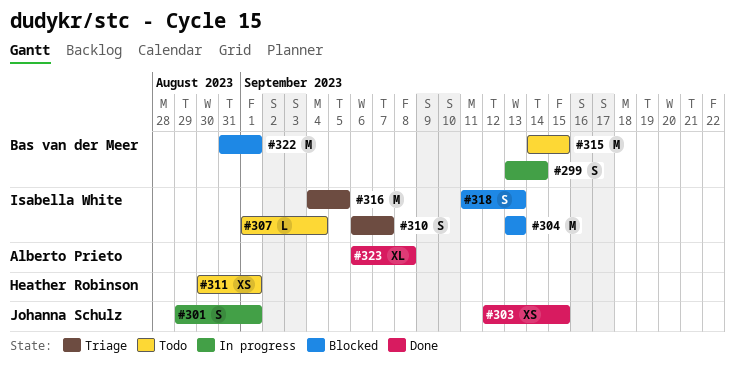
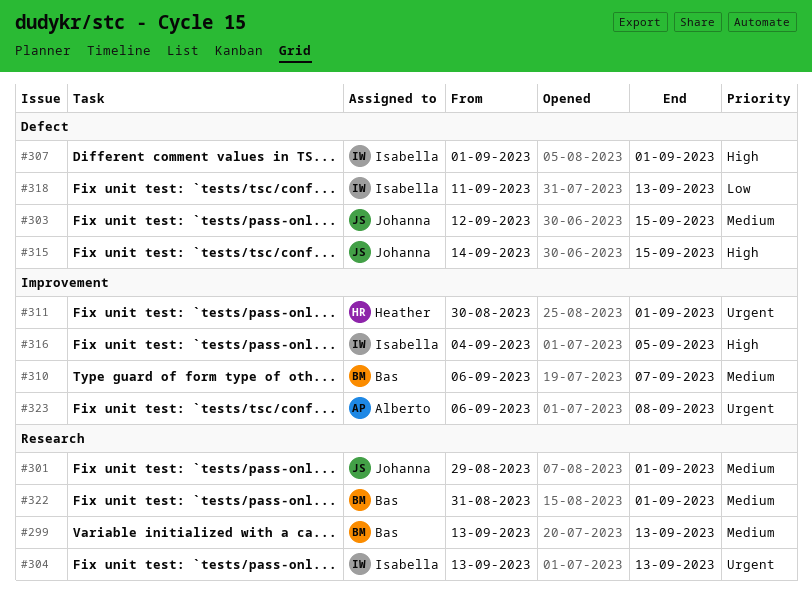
#299, due: Sep 14 -> Sep 13
#307, due: Sep 4 -> Sep 1
#310, owner: Isabella White -> Bas van der Meer
#315, owner: Bas van der Meer -> Johanna Schulz

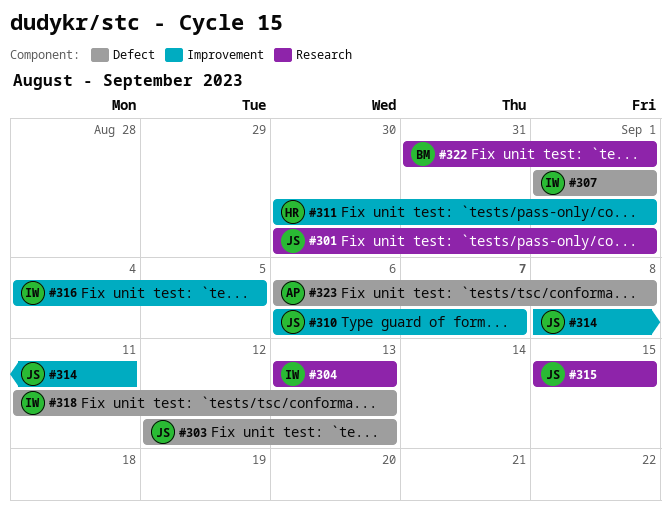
#299: present -> none
#301, start: Aug 29 -> Aug 30
#303, due: Sep 15 -> Sep 13
#310, owner: Bas -> Johanna
#314: none -> present
#315, label: Defect -> Research
#315, start: Sep 14 -> Sep 15
#323, label: Improvement -> Defect

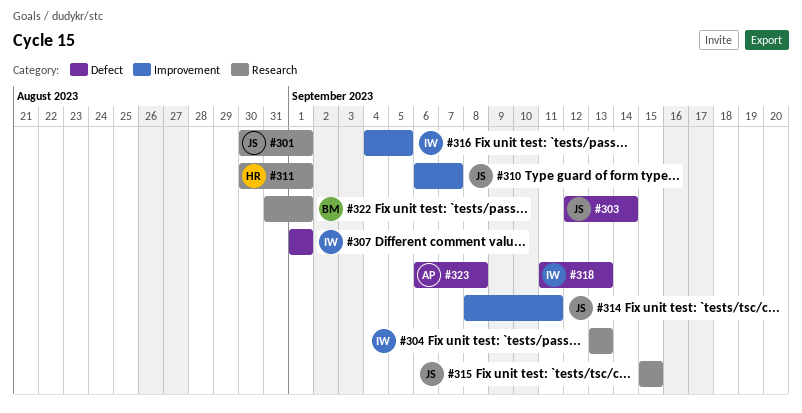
#303, due: Sep 13 -> Sep 14
#311, label: Improvement -> Research

